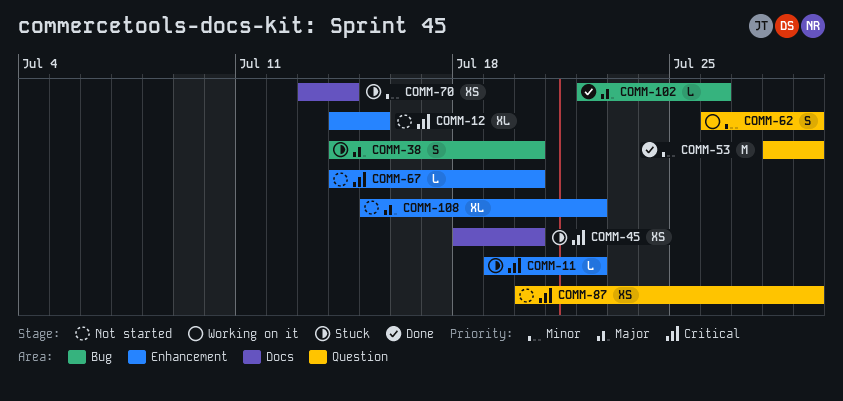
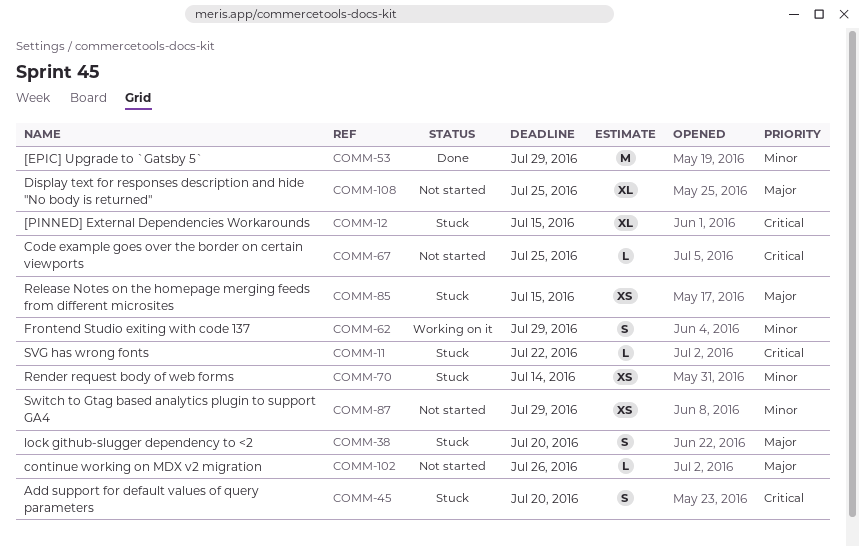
COMM-12, status: Not started -> Stuck
COMM-45, estimate: XS -> S
COMM-67, due: Jul 20 -> Jul 25
COMM-85: none -> present
COMM-87, priority: Critical -> Minor
COMM-102, status: Done -> Not started
COMM-108, due: Jul 22 -> Jul 25

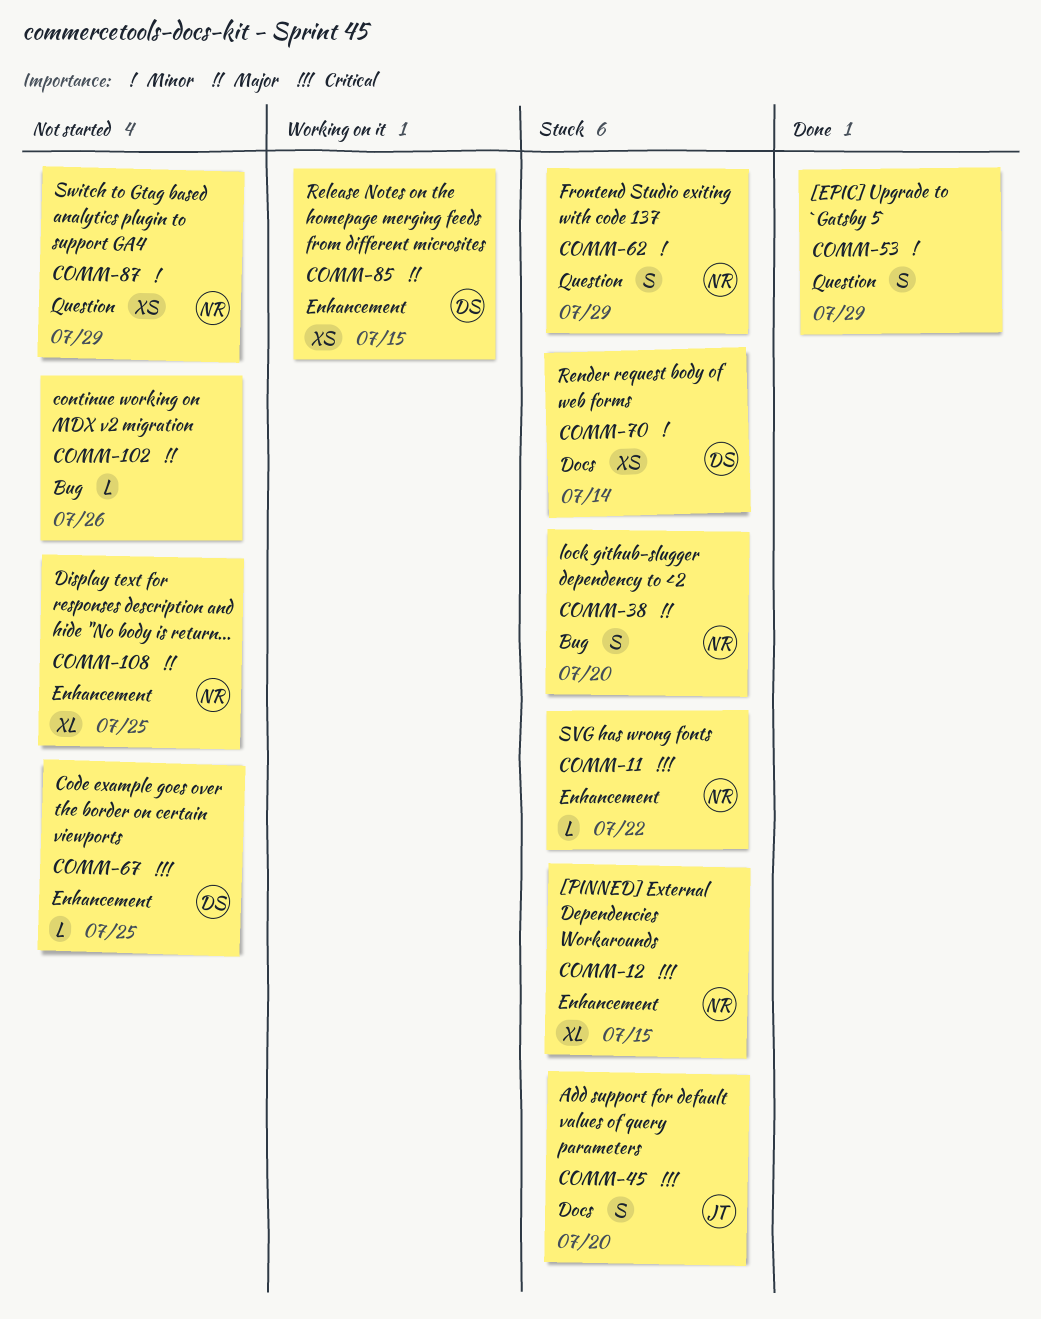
COMM-53, estimate: M -> S
COMM-62, status: Working on it -> Stuck
COMM-85, status: Stuck -> Working on it

